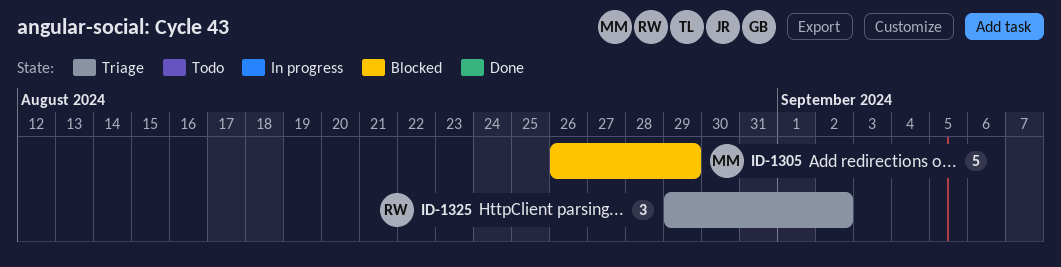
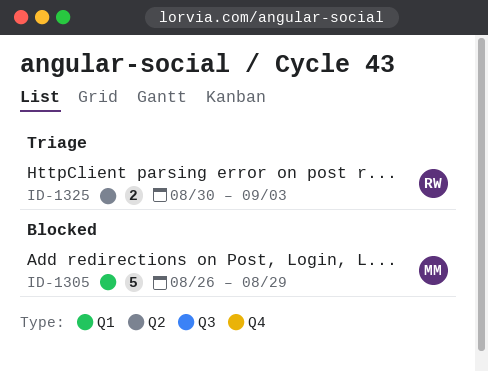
ID-1325, estimate: 3 -> 2
ID-1325, start: Aug 29 -> Aug 30
ID-1325, due: Sep 2 -> Sep 3

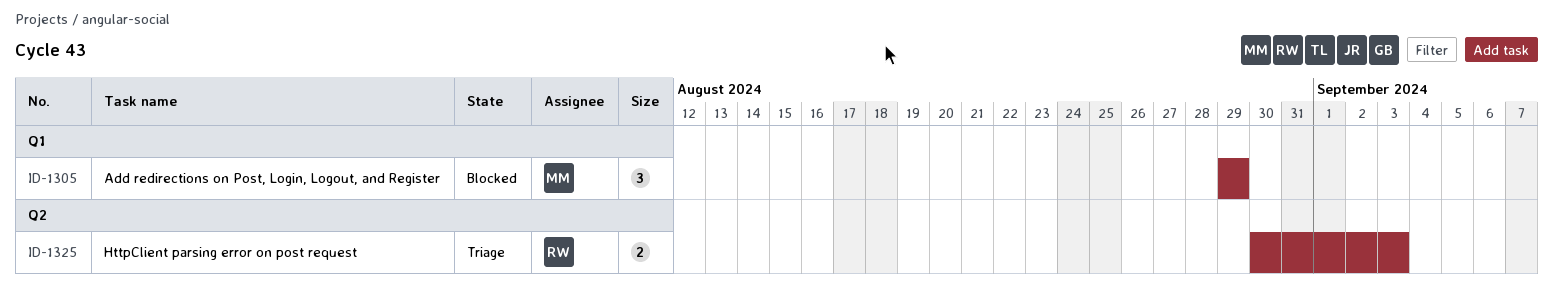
ID-1305, estimate: 5 -> 3
ID-1305, start: Aug 26 -> Aug 29

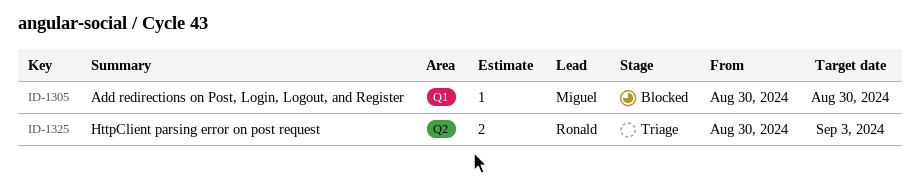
ID-1305, estimate: 3 -> 1
ID-1305, start: Aug 29 -> Aug 30
ID-1305, due: Aug 29 -> Aug 30

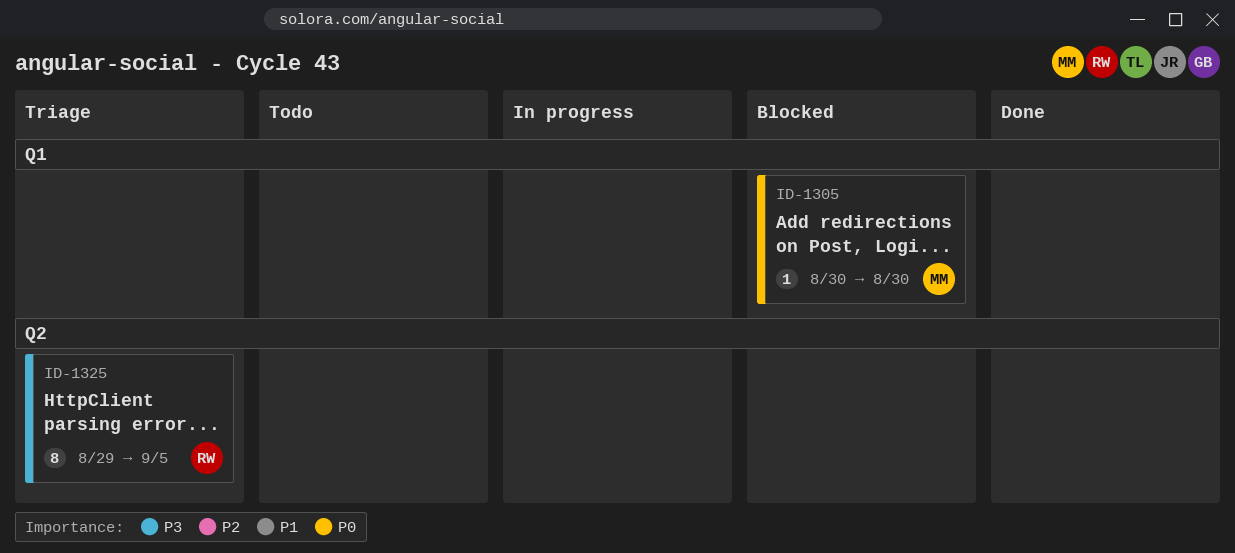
ID-1325, estimate: 2 -> 8
ID-1325, start: Aug 30 -> Aug 29
ID-1325, due: Sep 3 -> Sep 5

